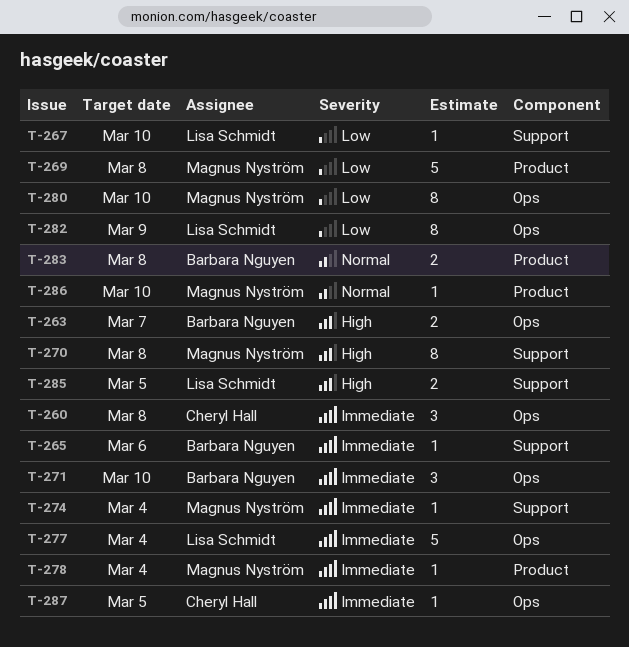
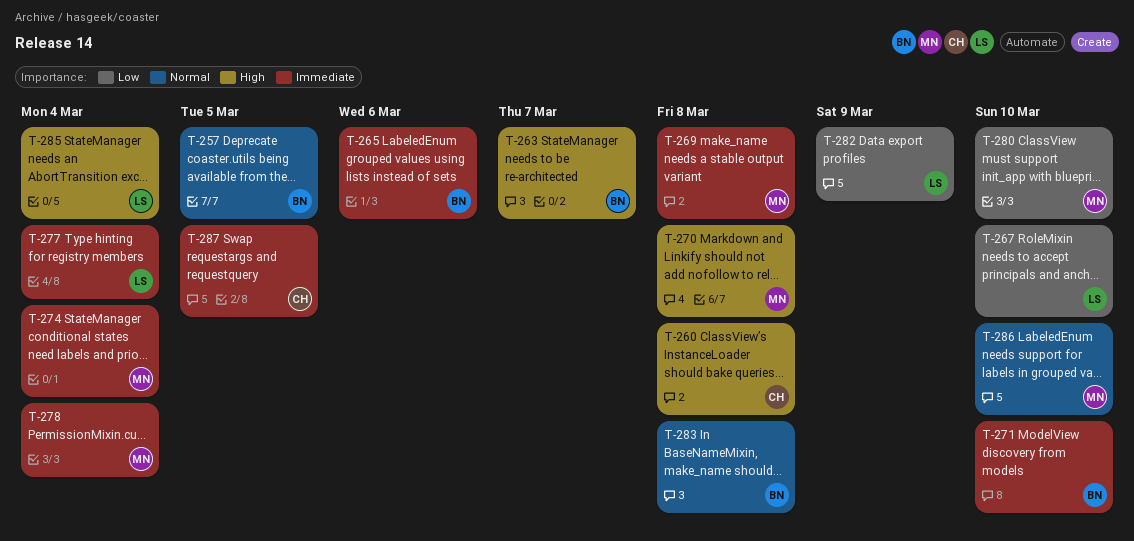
T-257: none -> present
T-260, priority: Immediate -> High
T-269, priority: Low -> Immediate
T-285, due: Mar 5 -> Mar 4

